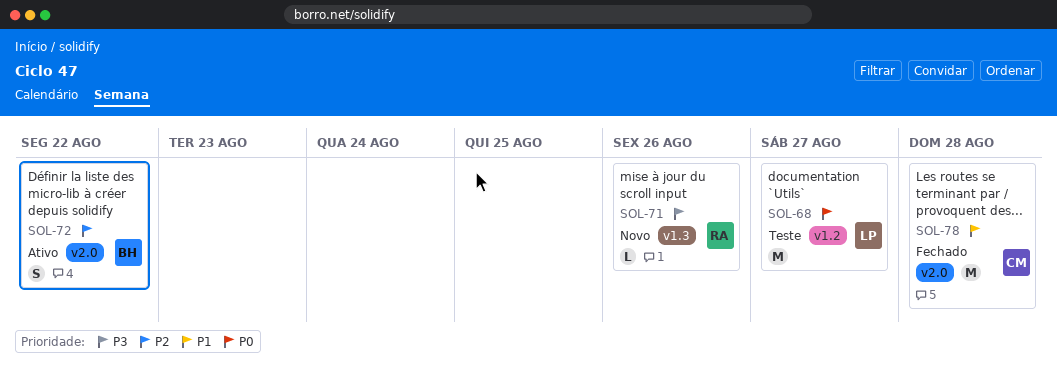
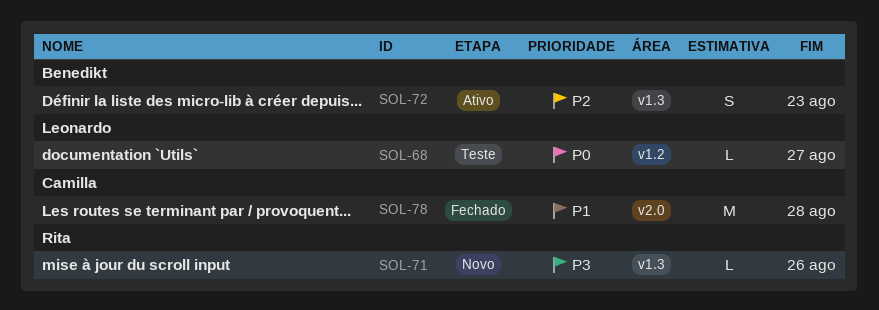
SOL-68, estimate: M -> L
SOL-72, label: v2.0 -> v1.3
SOL-72, due: Aug 22 -> Aug 23

